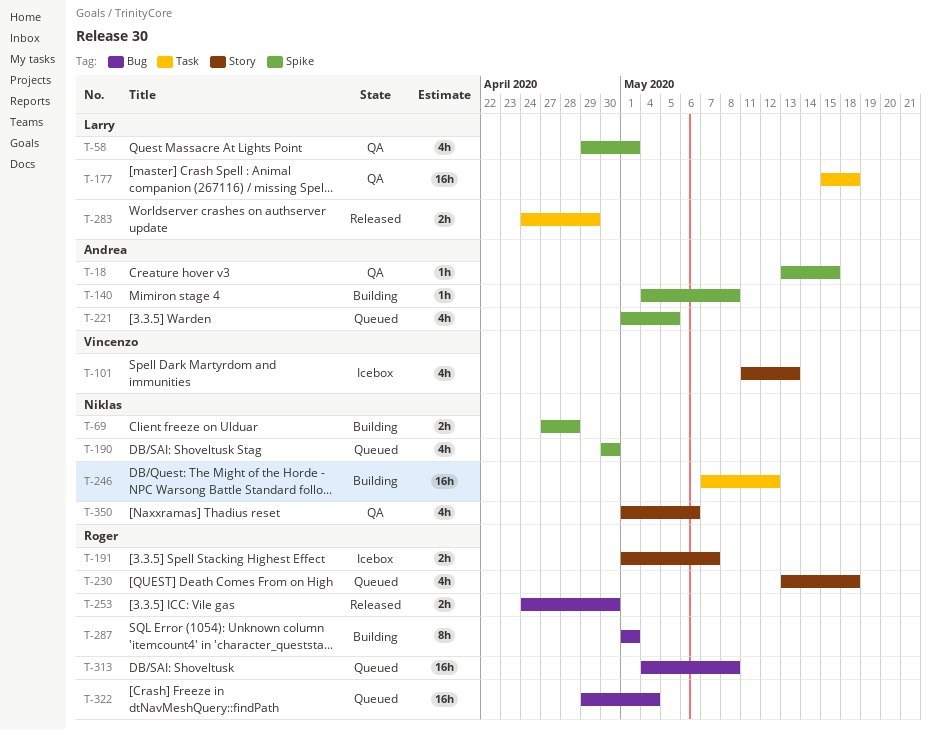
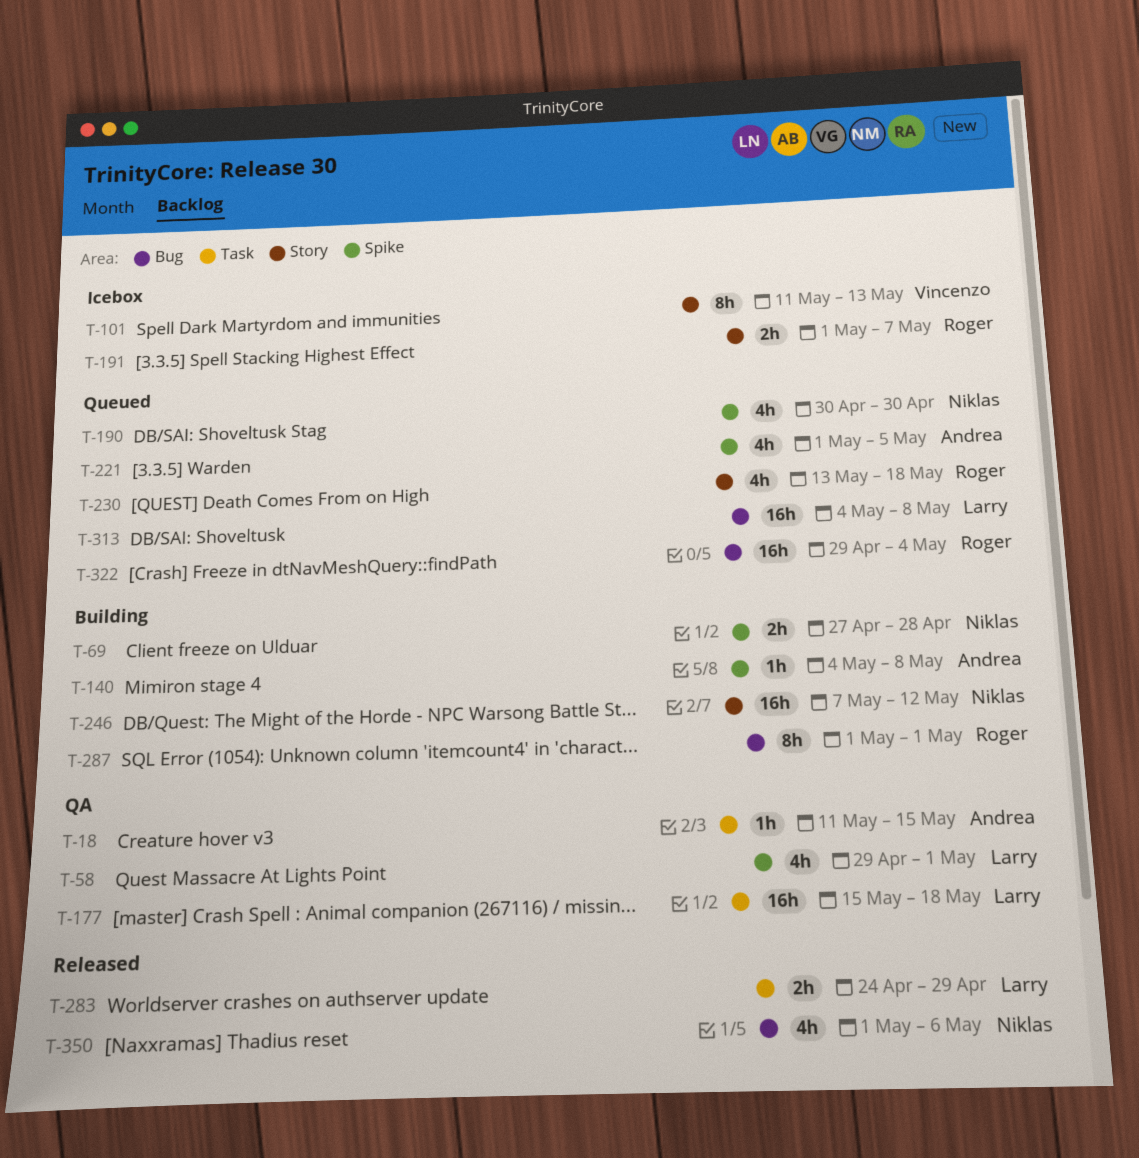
T-18, label: Spike -> Task
T-18, start: May 13 -> May 11
T-101, estimate: 4h -> 8h
T-246, label: Task -> Story
T-253: present -> none
T-313, owner: Roger -> Larry
T-350, status: QA -> Released
T-350, label: Story -> Bug

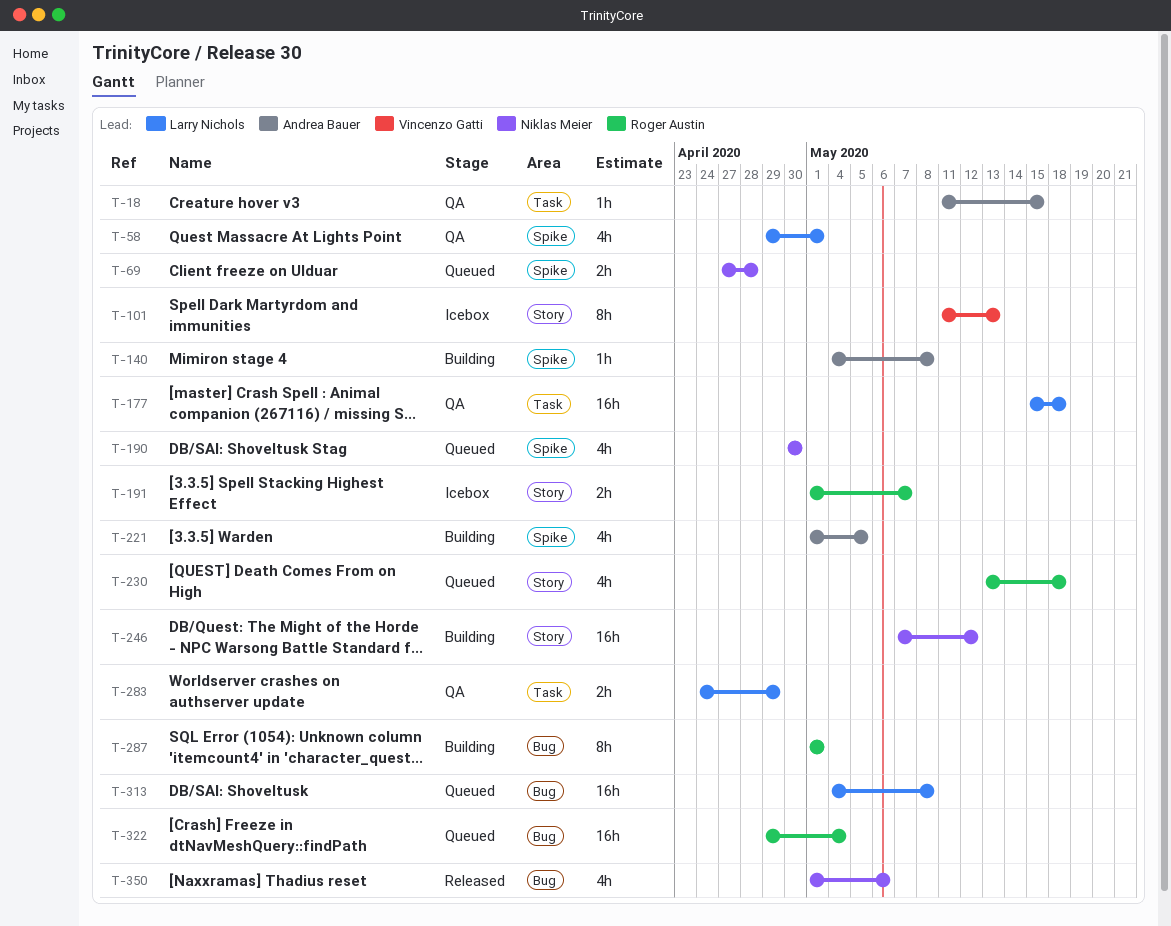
T-69, status: Building -> Queued
T-221, status: Queued -> Building
T-283, status: Released -> QA

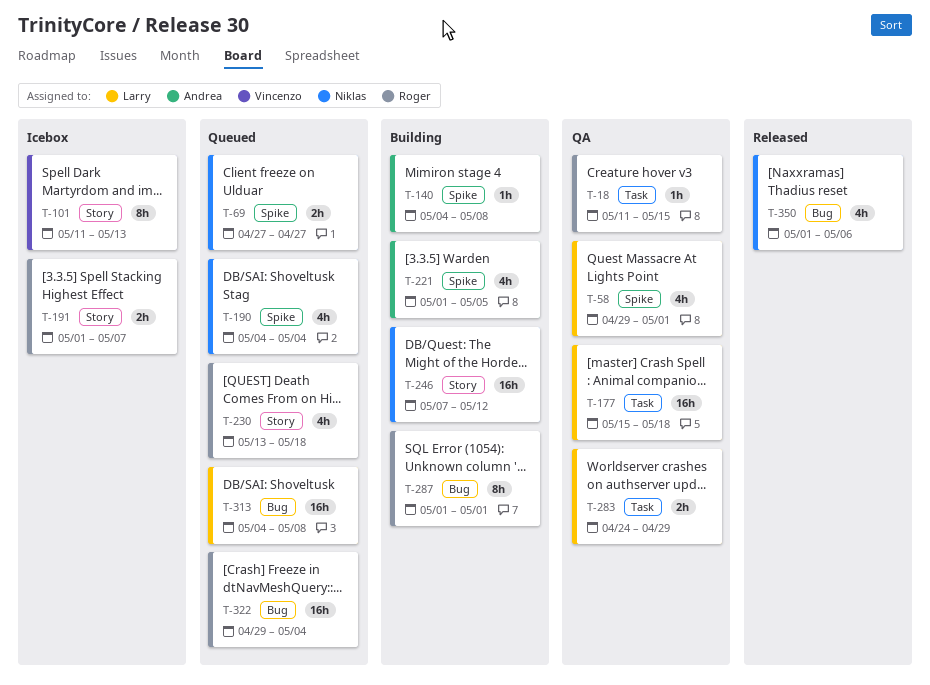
T-18, owner: Andrea Bauer -> Roger Austin
T-69, due: Apr 28 -> Apr 27
T-190, start: Apr 30 -> May 4
T-190, due: Apr 30 -> May 4

